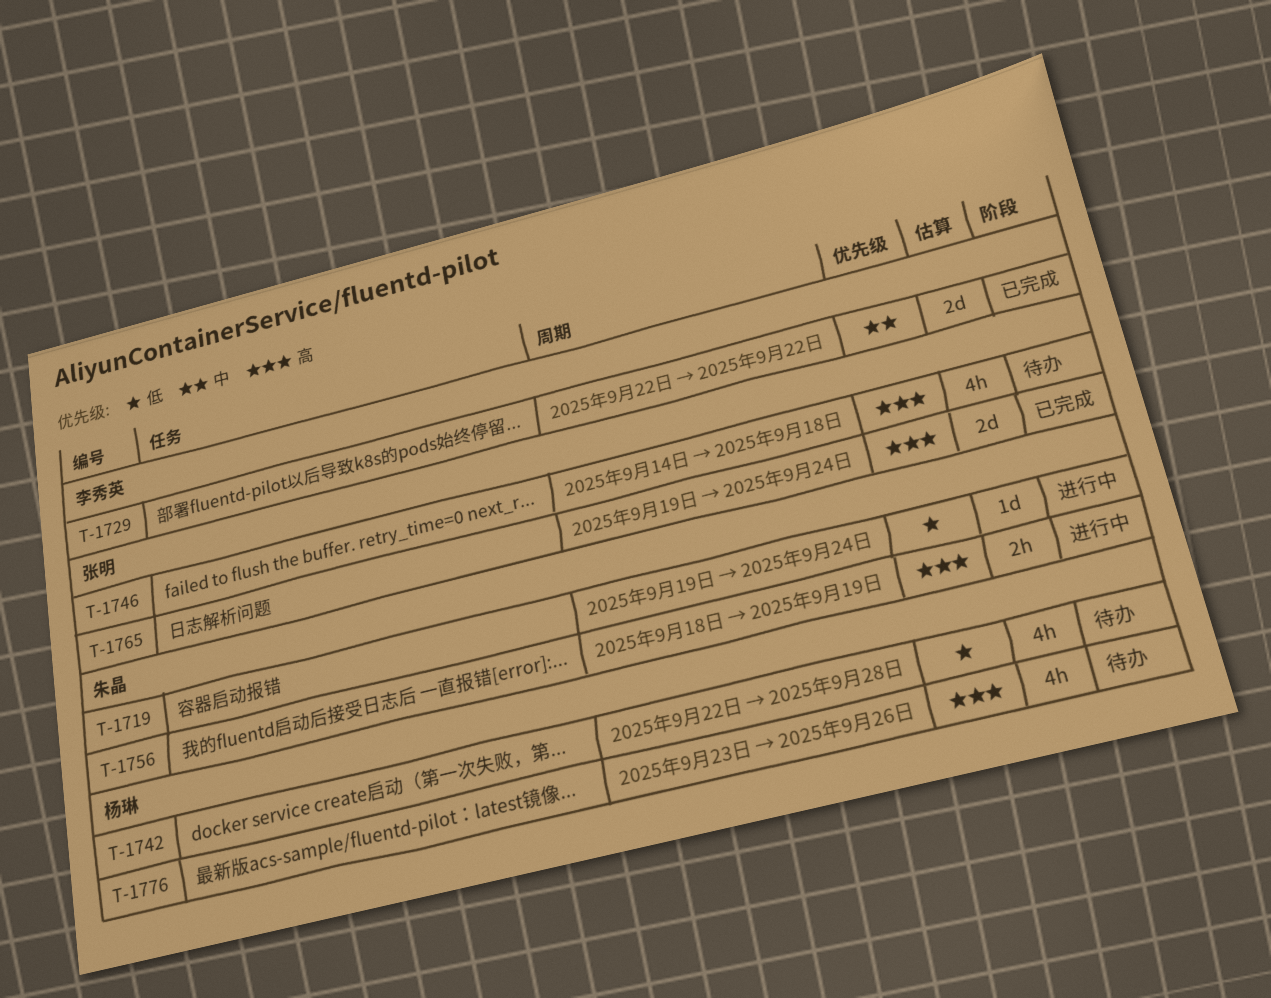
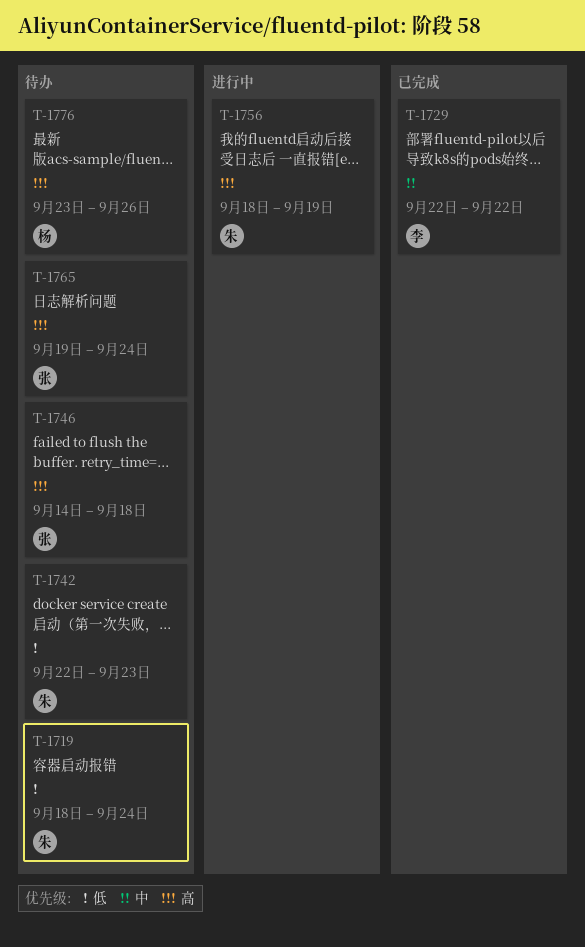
T-1719, status: 进行中 -> 待办
T-1719, start: Sep 19 -> Sep 18
T-1742, owner: 杨琳 -> 朱晶
T-1742, due: Sep 28 -> Sep 23
T-1765, status: 已完成 -> 待办

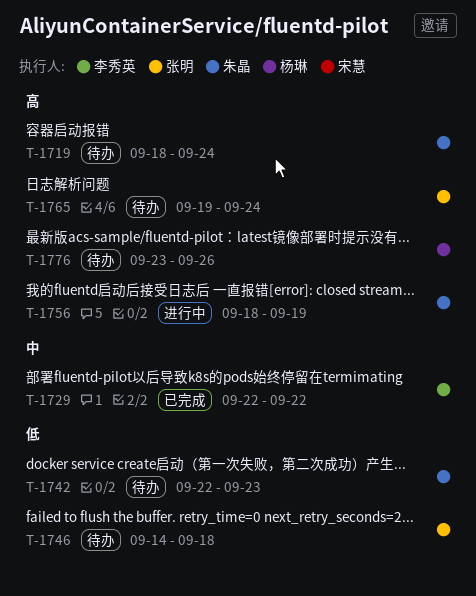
T-1719, priority: 低 -> 高
T-1746, priority: 高 -> 低

